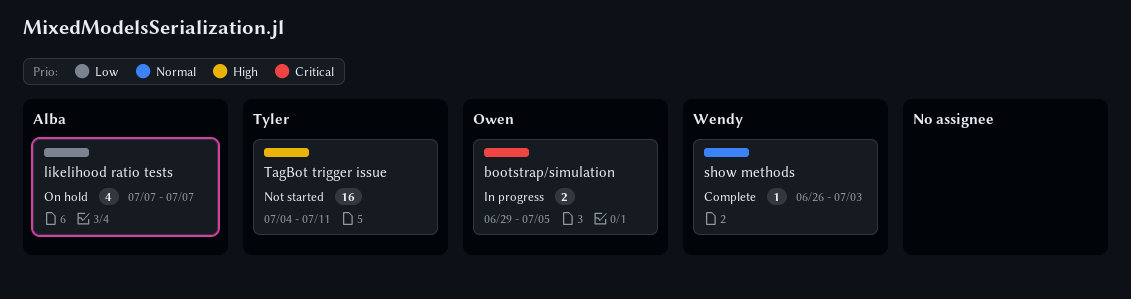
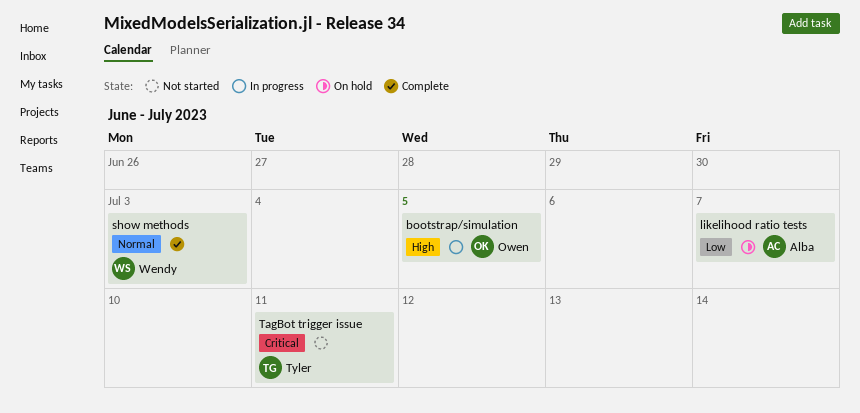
bootstrap/simulation, priority: Critical -> High
TagBot trigger issue, priority: High -> Critical

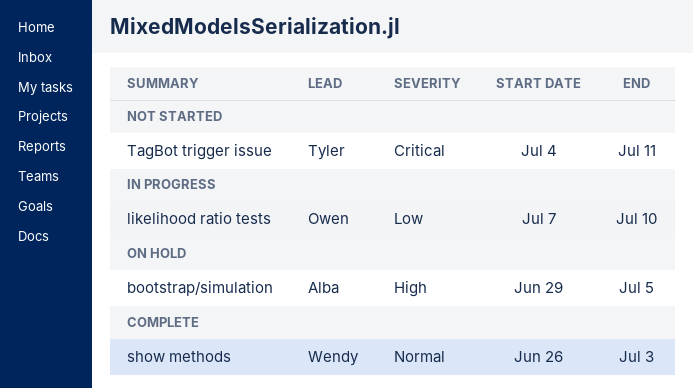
bootstrap/simulation, status: In progress -> On hold
bootstrap/simulation, owner: Owen -> Alba
likelihood ratio tests, status: On hold -> In progress
likelihood ratio tests, owner: Alba -> Owen
likelihood ratio tests, due: Jul 7 -> Jul 10

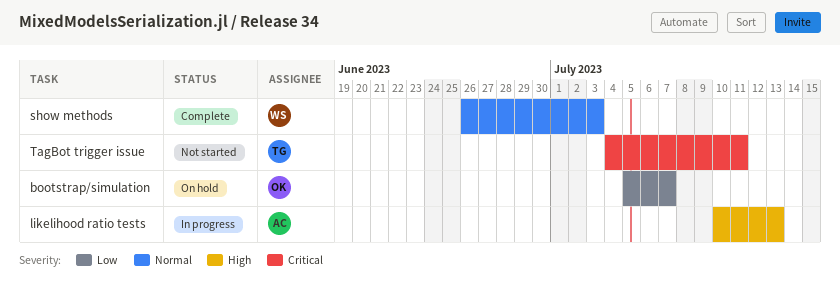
bootstrap/simulation, owner: Alba -> Owen
bootstrap/simulation, priority: High -> Low
bootstrap/simulation, start: Jun 29 -> Jul 5
bootstrap/simulation, due: Jul 5 -> Jul 7
likelihood ratio tests, owner: Owen -> Alba
likelihood ratio tests, priority: Low -> High
likelihood ratio tests, start: Jul 7 -> Jul 10
likelihood ratio tests, due: Jul 10 -> Jul 13

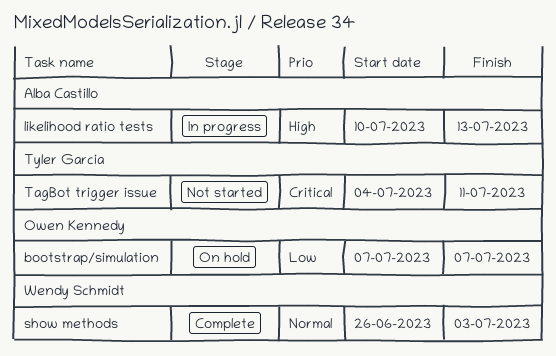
bootstrap/simulation, start: Jul 5 -> Jul 7

